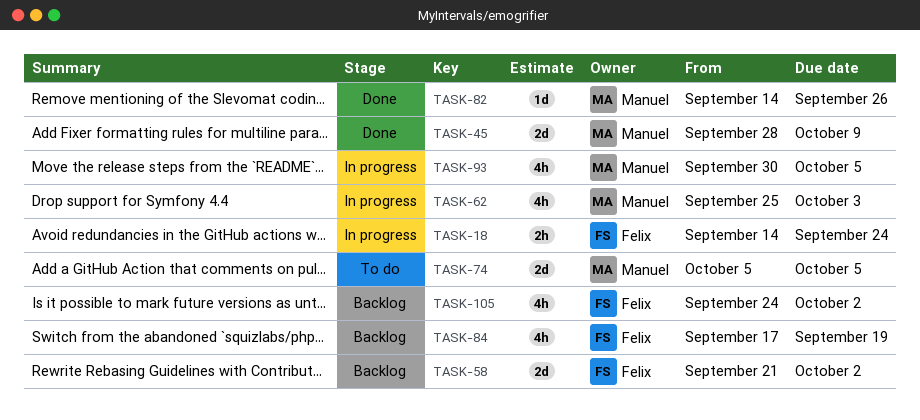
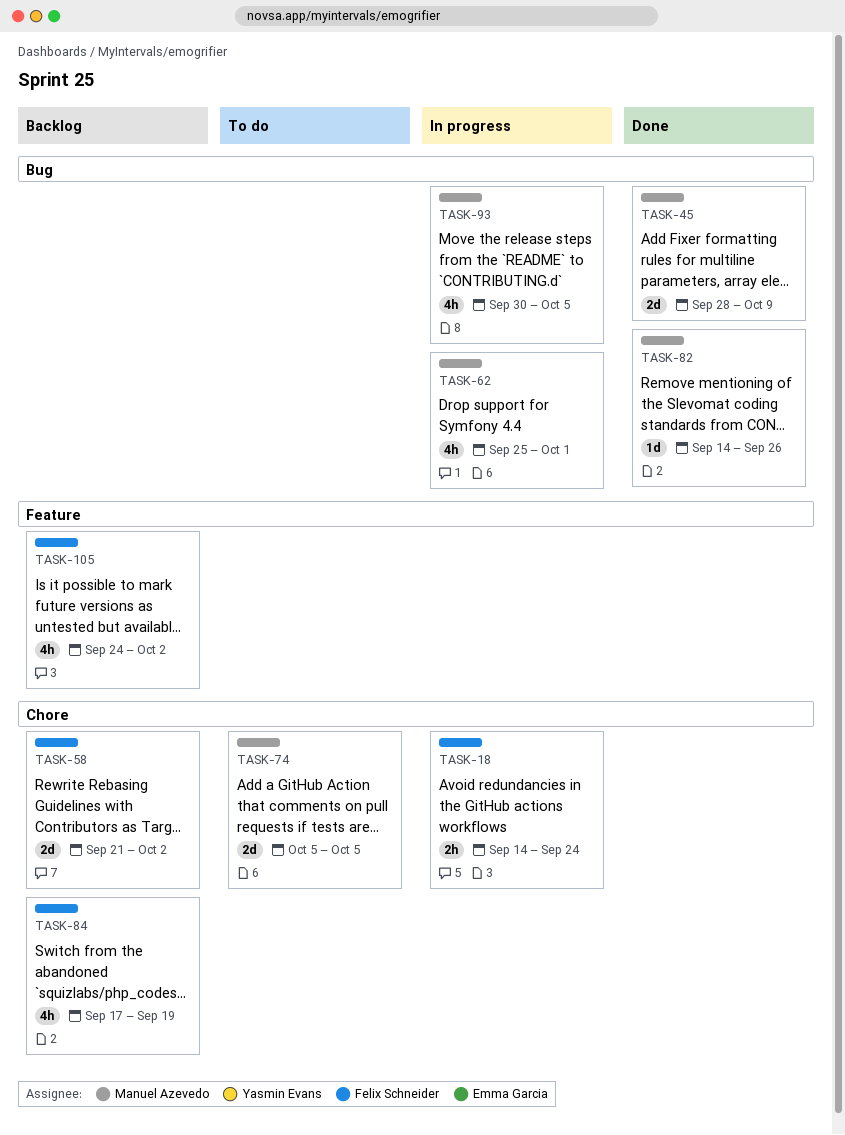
TASK-62, due: Oct 3 -> Oct 1

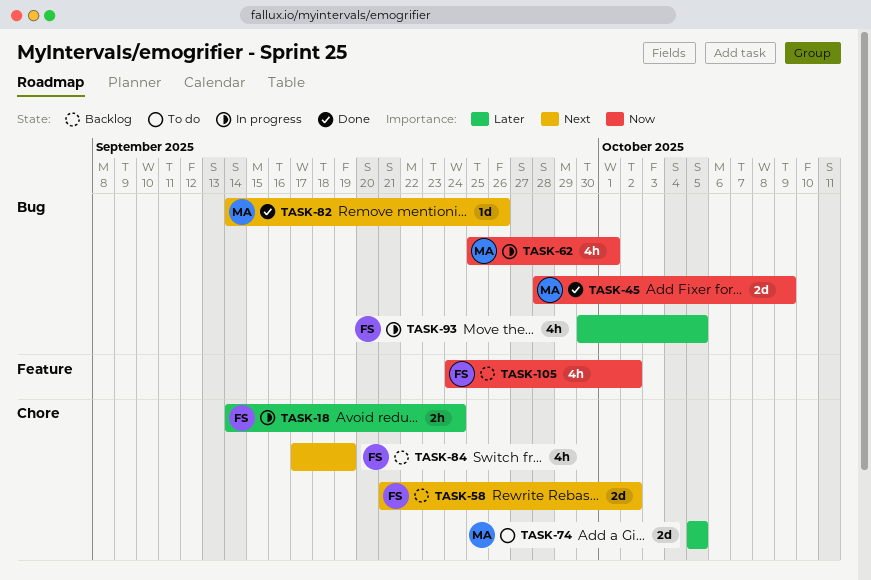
TASK-93, owner: Manuel Azevedo -> Felix Schneider

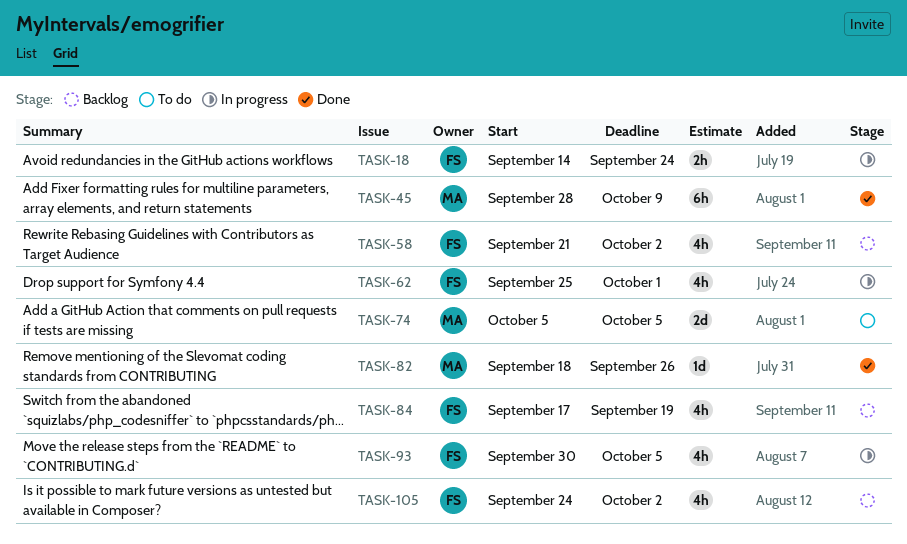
TASK-45, estimate: 2d -> 6h
TASK-58, estimate: 2d -> 4h
TASK-62, owner: MA -> FS
TASK-82, start: Sep 14 -> Sep 18

